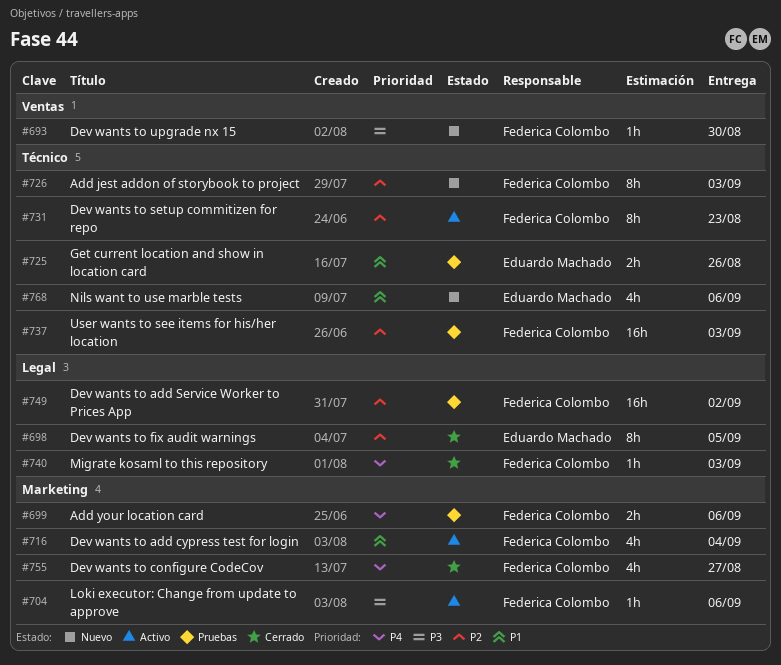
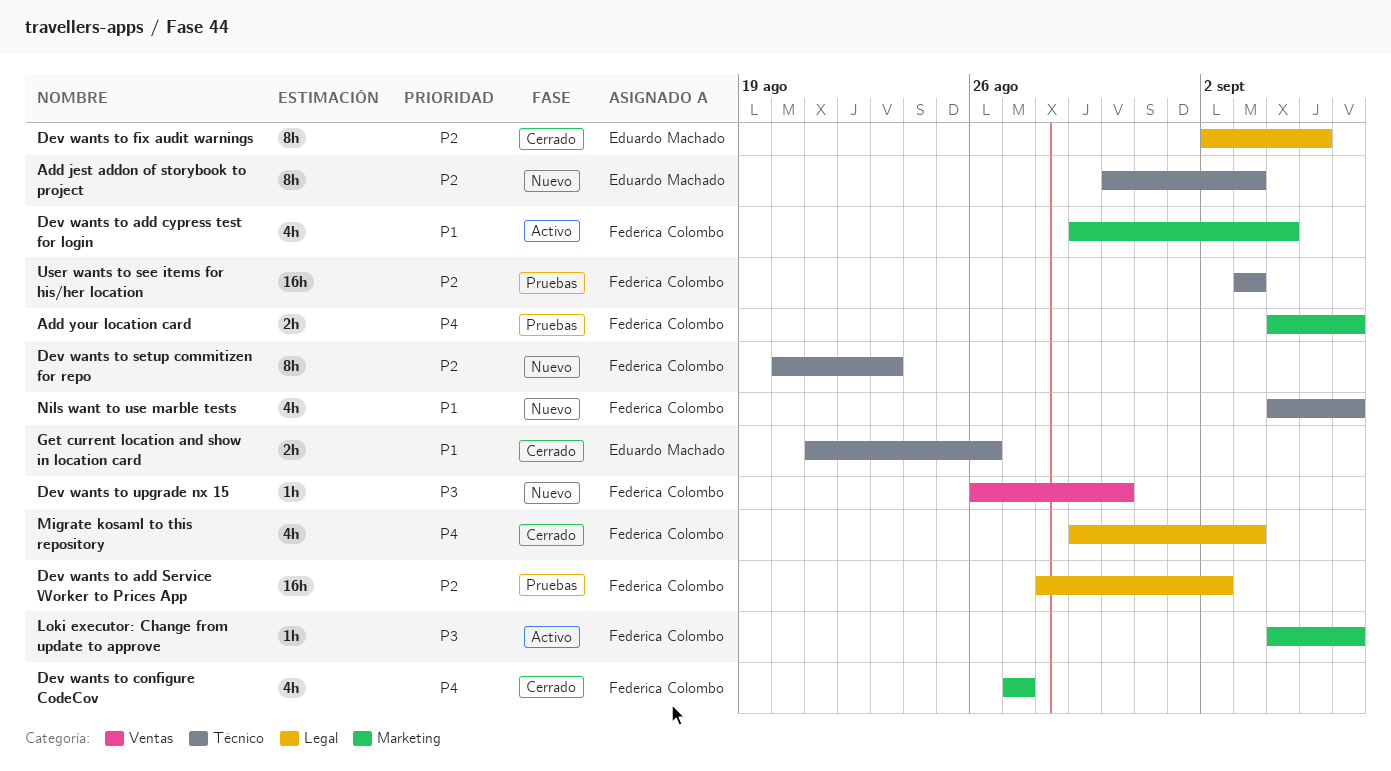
Add jest addon of storybook to project, owner: Federica Colombo -> Eduardo Machado
Dev wants to setup commitizen for repo, status: Activo -> Nuevo
Get current location and show in location card, status: Pruebas -> Cerrado
Migrate kosaml to this repository, estimate: 1h -> 4h
Nils want to use marble tests, owner: Eduardo Machado -> Federica Colombo

